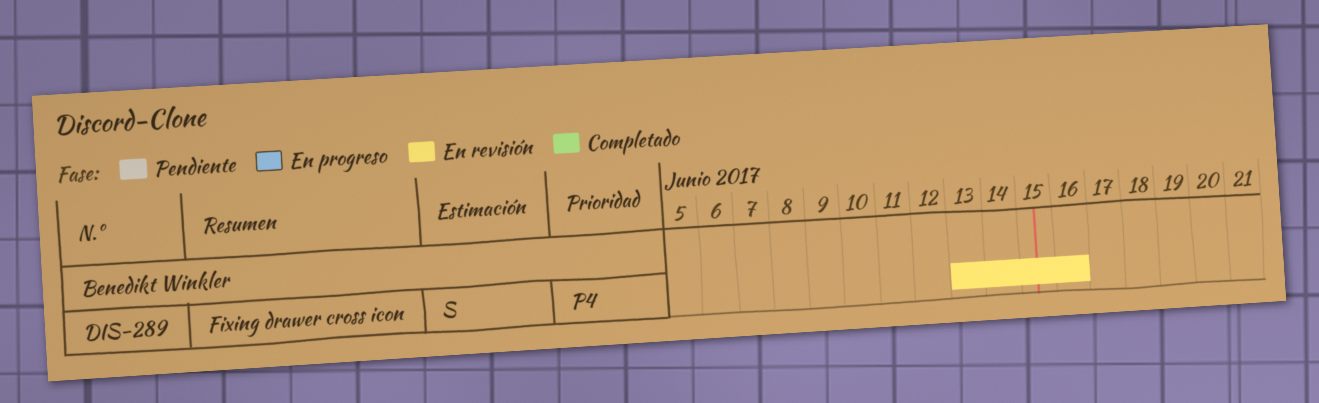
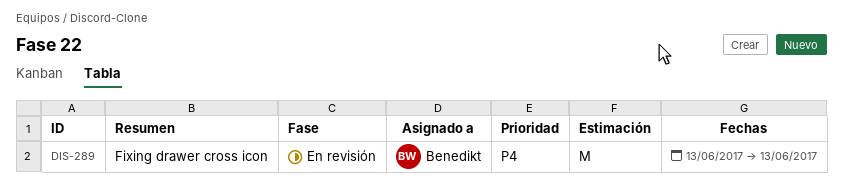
DIS-289, estimate: S -> M
DIS-289, due: Jun 16 -> Jun 13

